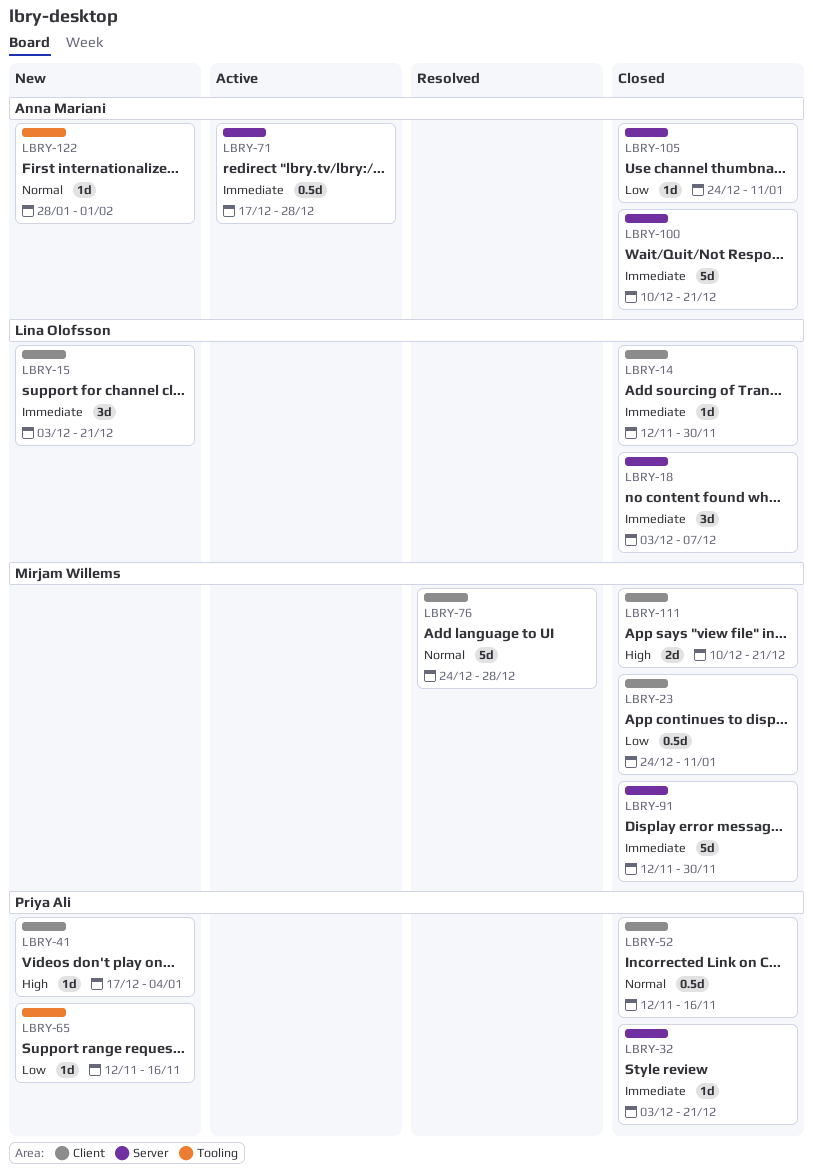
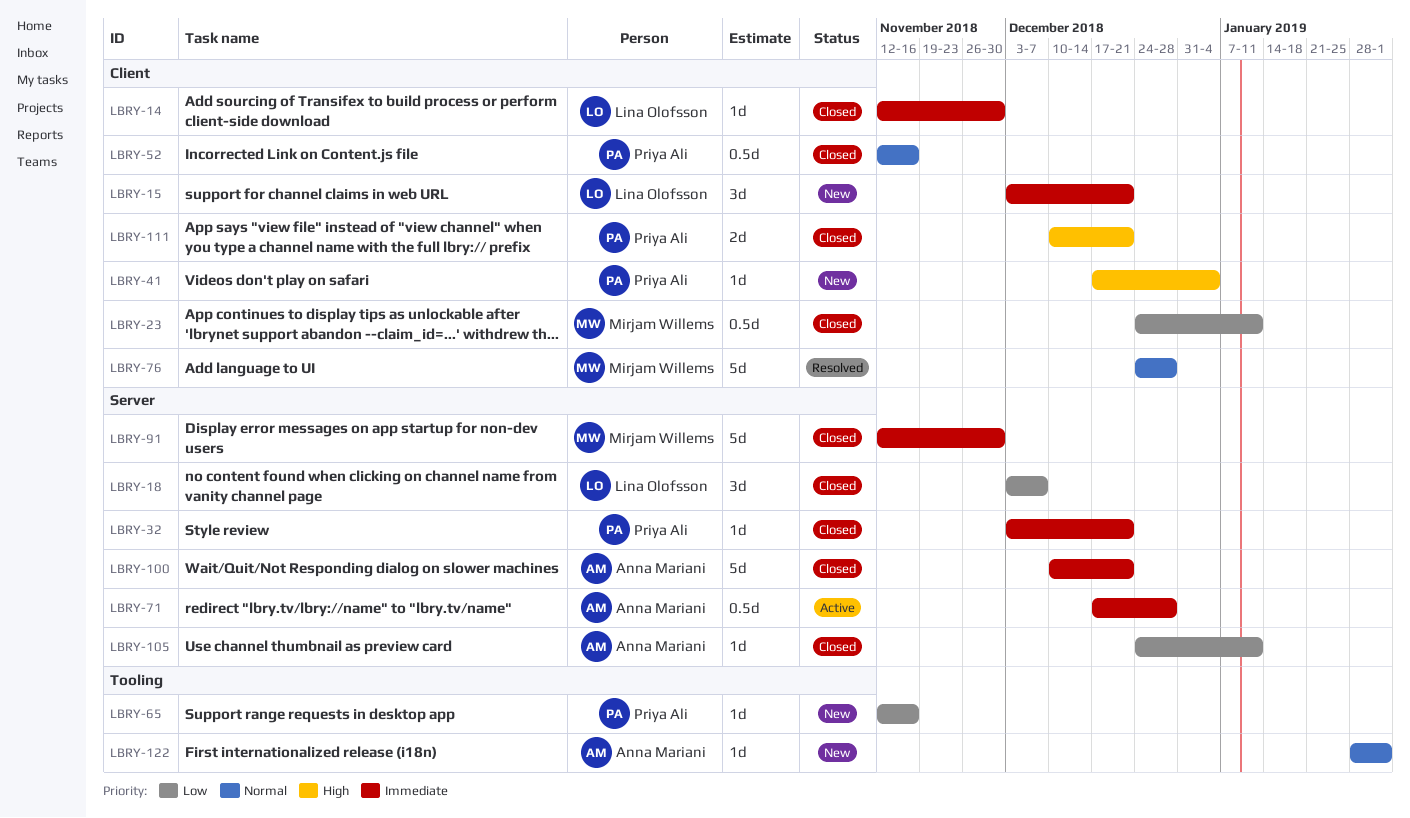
LBRY-18, priority: Immediate -> Low
LBRY-111, owner: Mirjam Willems -> Priya Ali

